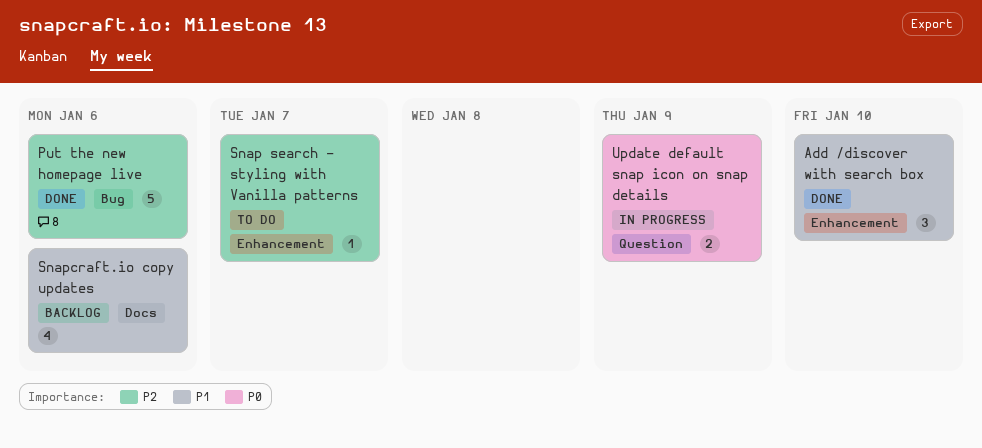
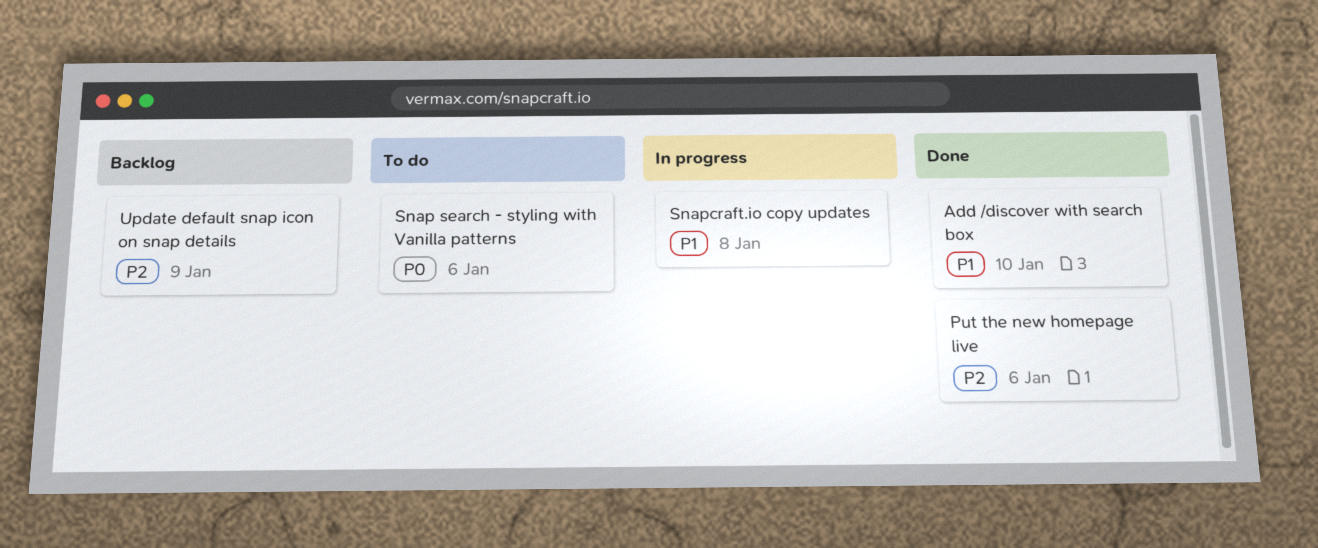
Snap search - styling with Vanilla patterns, priority: P2 -> P0
Snap search - styling with Vanilla patterns, due: Jan 7 -> Jan 6
Snapcraft.io copy updates, status: Backlog -> In progress
Snapcraft.io copy updates, due: Jan 6 -> Jan 8
Update default snap icon on snap details, status: In progress -> Backlog
Update default snap icon on snap details, priority: P0 -> P2

